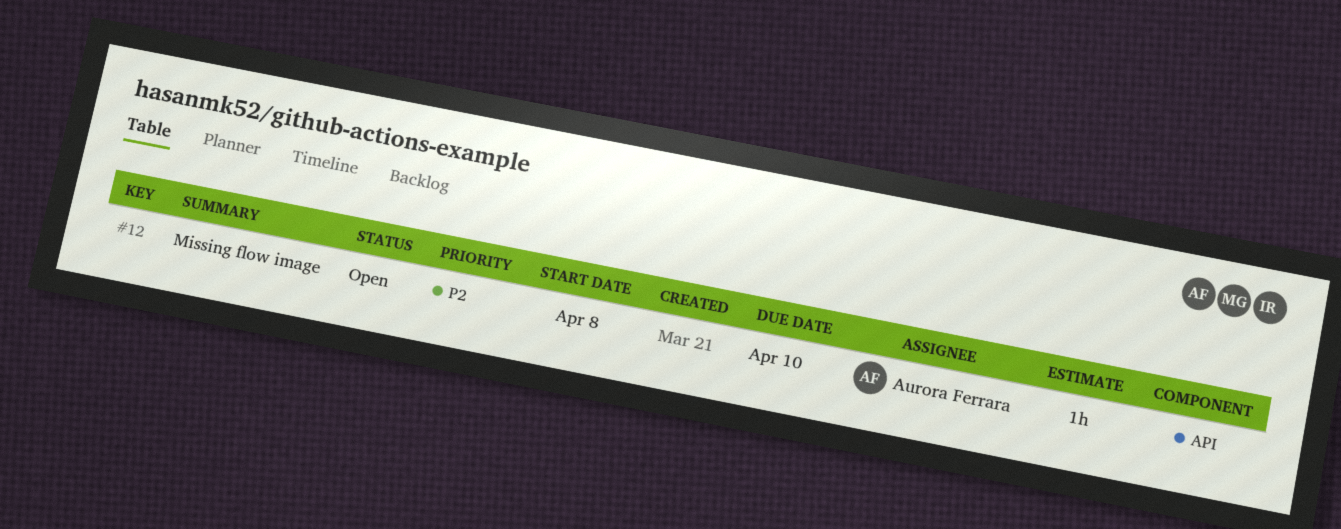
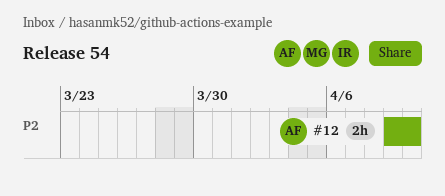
#12, estimate: 1h -> 2h
#12, start: Apr 8 -> Apr 9

